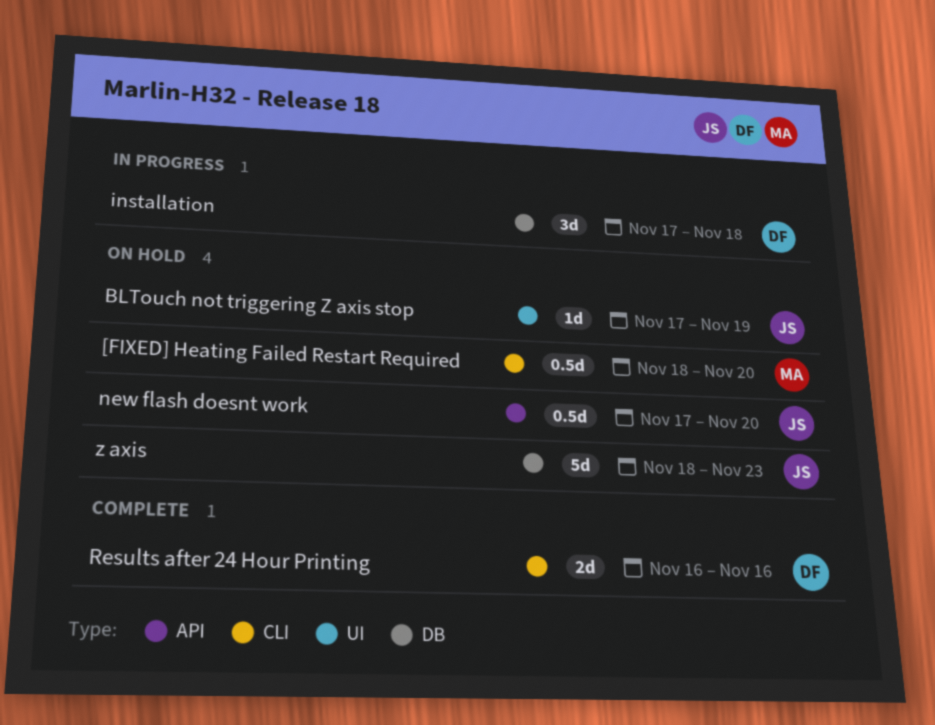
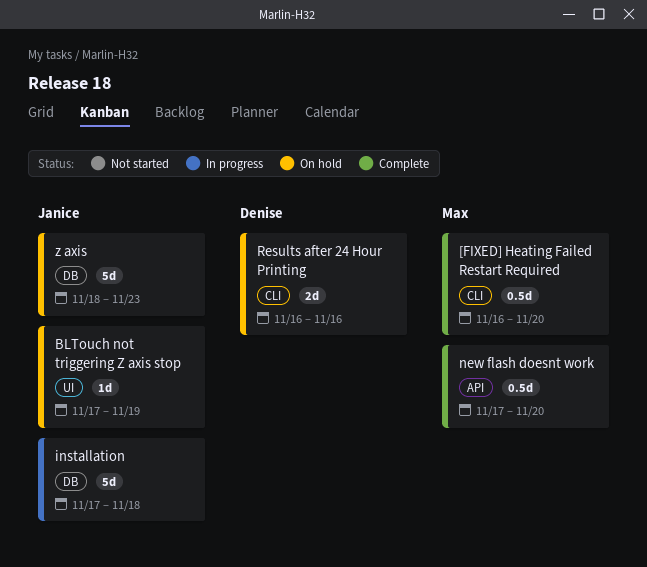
[FIXED] Heating Failed Restart Required, status: On hold -> Complete
[FIXED] Heating Failed Restart Required, start: Nov 18 -> Nov 16
installation, owner: Denise -> Janice
installation, estimate: 3d -> 5d
new flash doesnt work, status: On hold -> Complete
new flash doesnt work, owner: Janice -> Max
Results after 24 Hour Printing, status: Complete -> On hold

